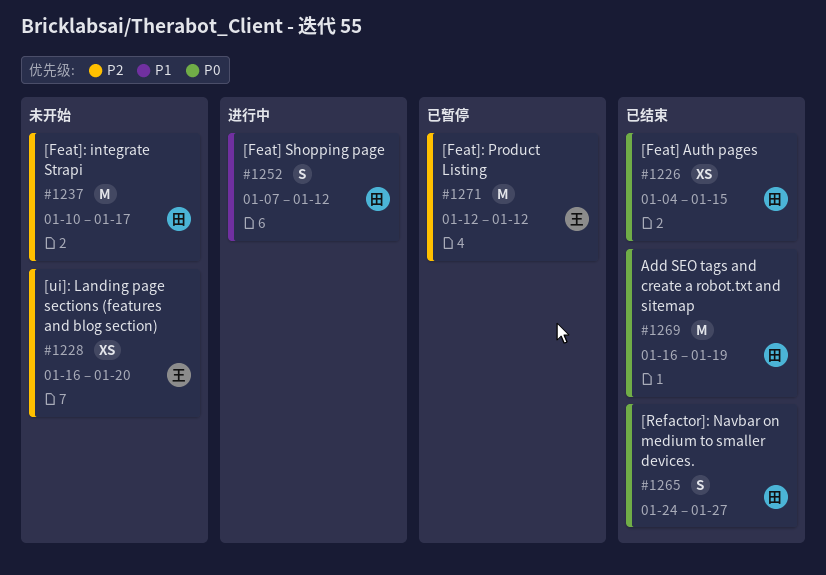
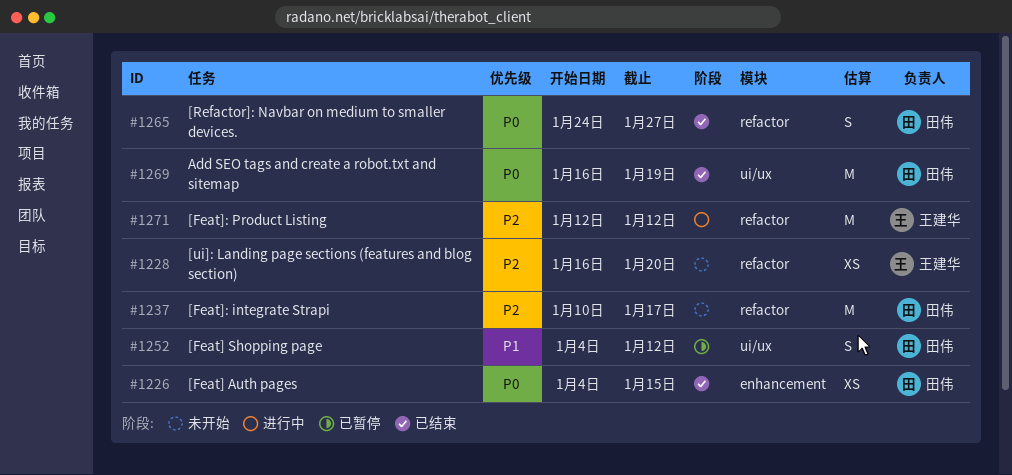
#1252, status: 进行中 -> 已暂停
#1252, start: Jan 7 -> Jan 4
#1271, status: 已暂停 -> 进行中

